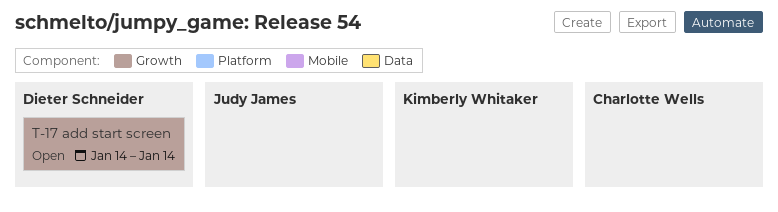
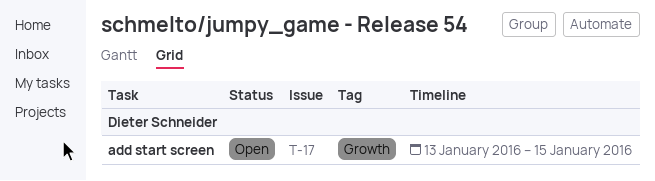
T-17, start: Jan 14 -> Jan 13
T-17, due: Jan 14 -> Jan 15

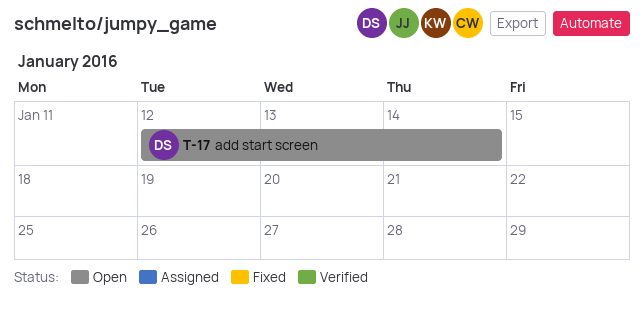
T-17, start: Jan 13 -> Jan 12
T-17, due: Jan 15 -> Jan 14

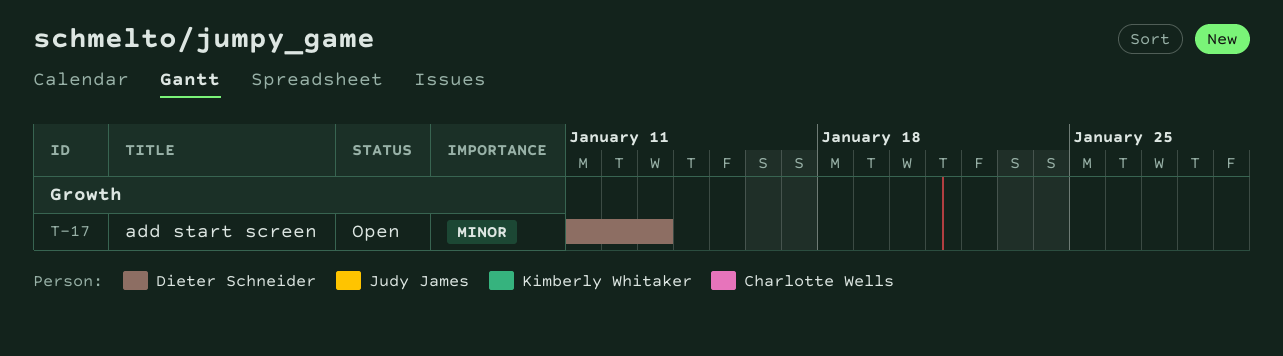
T-17, start: Jan 12 -> Jan 11
T-17, due: Jan 14 -> Jan 13

